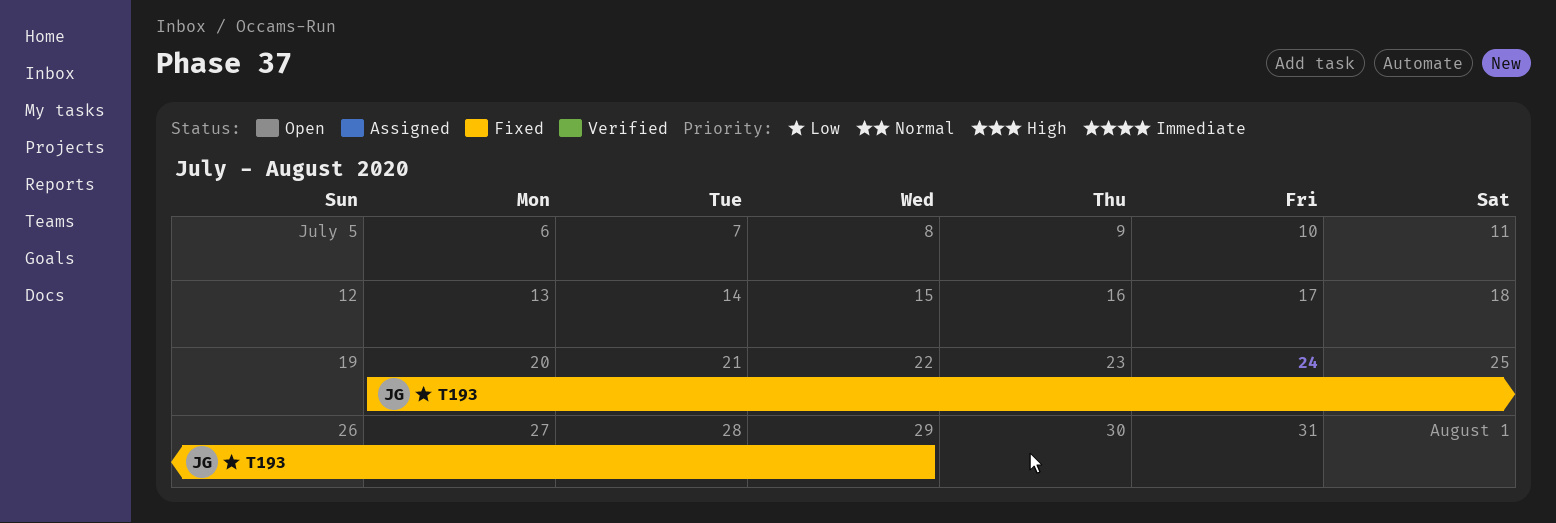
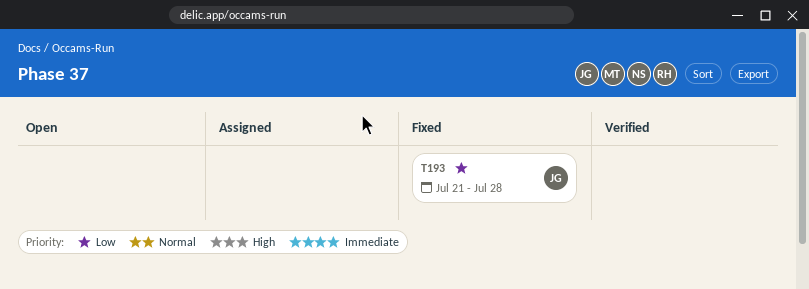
T193, start: Jul 20 -> Jul 21
T193, due: Jul 29 -> Jul 28

